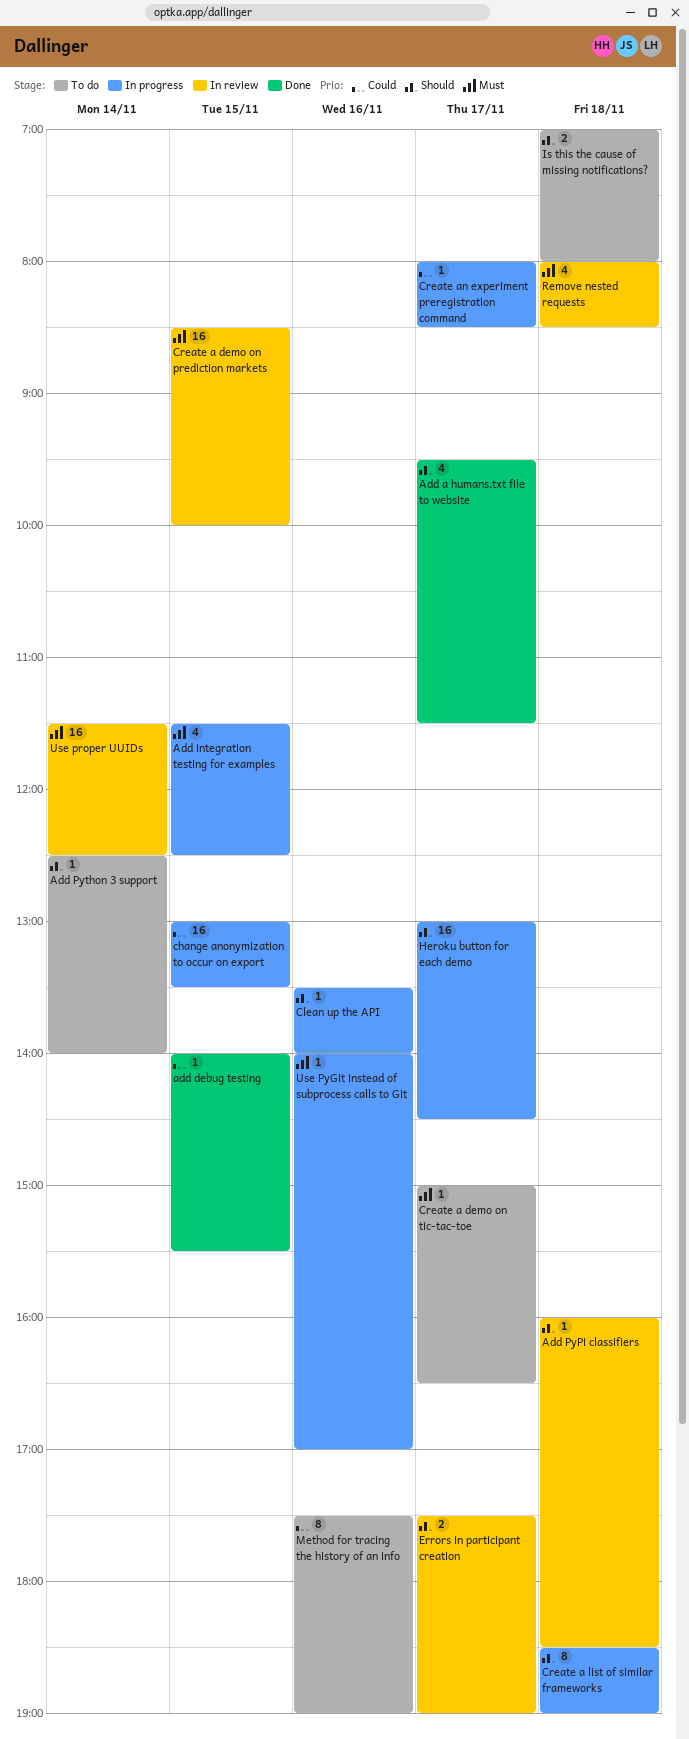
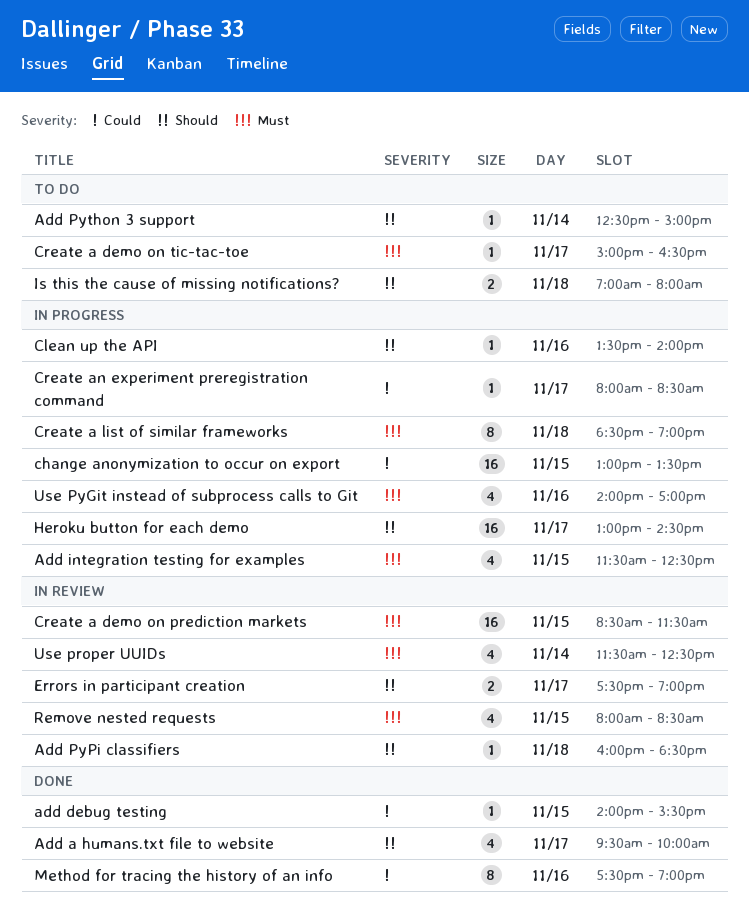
Add a humans.txt file to website, ends: 11:30 -> 10:00
Add Python 3 support, ends: 14:00 -> 15:00
Create a demo on prediction markets, ends: 10:00 -> 11:30
Create a list of similar frameworks, priority: Should -> Must
Method for tracing the history of an info, status: To do -> Done
Remove nested requests, day: Nov 18 -> Nov 15
Use proper UUIDs, estimate: 16 -> 4
Use PyGit instead of subprocess calls to Git, estimate: 1 -> 4

